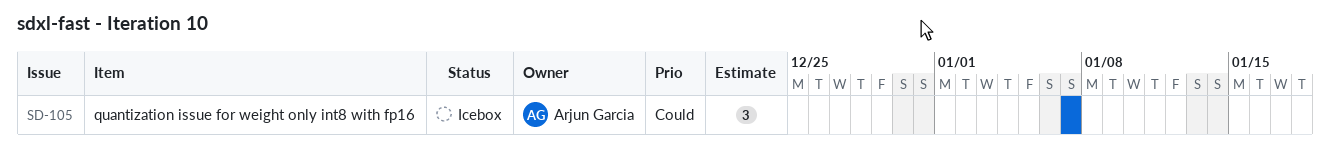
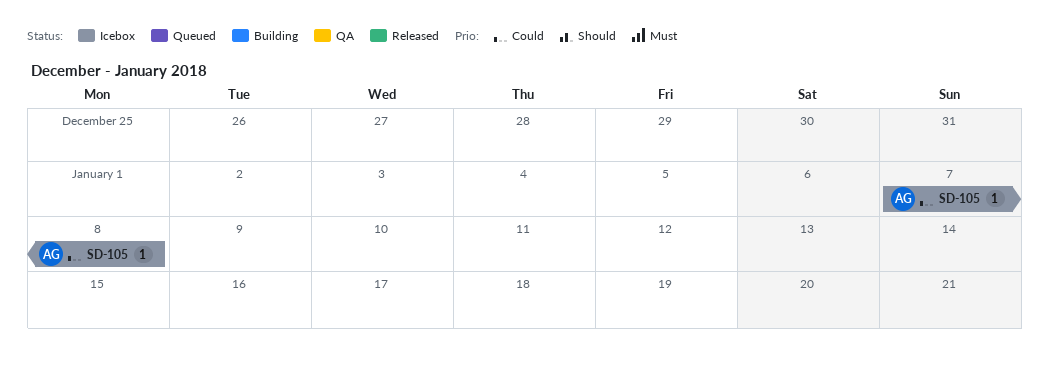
SD-105, estimate: 3 -> 1
SD-105, due: Jan 7 -> Jan 8

